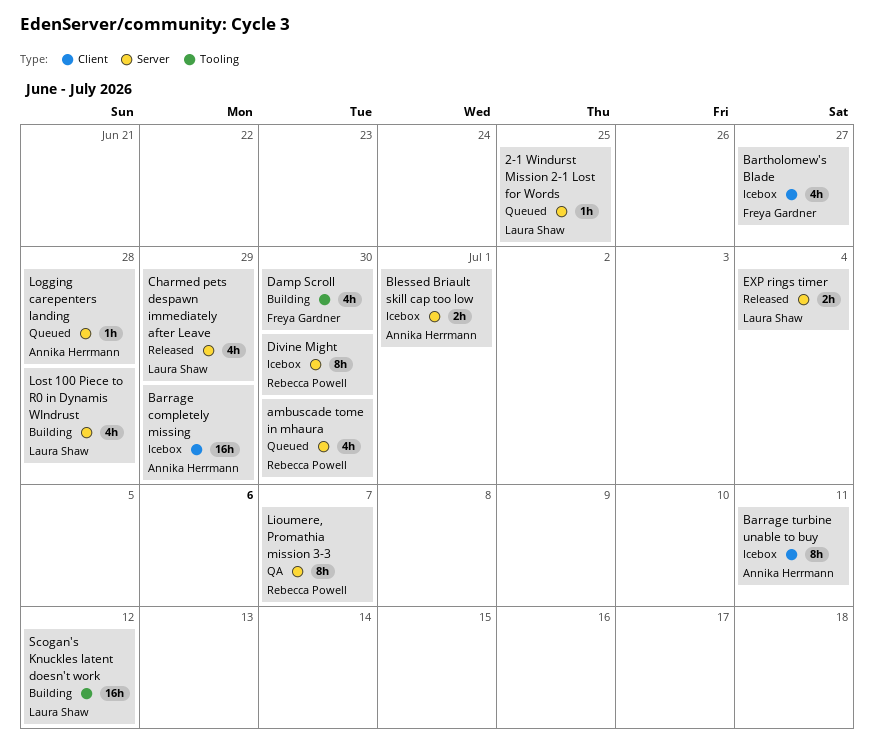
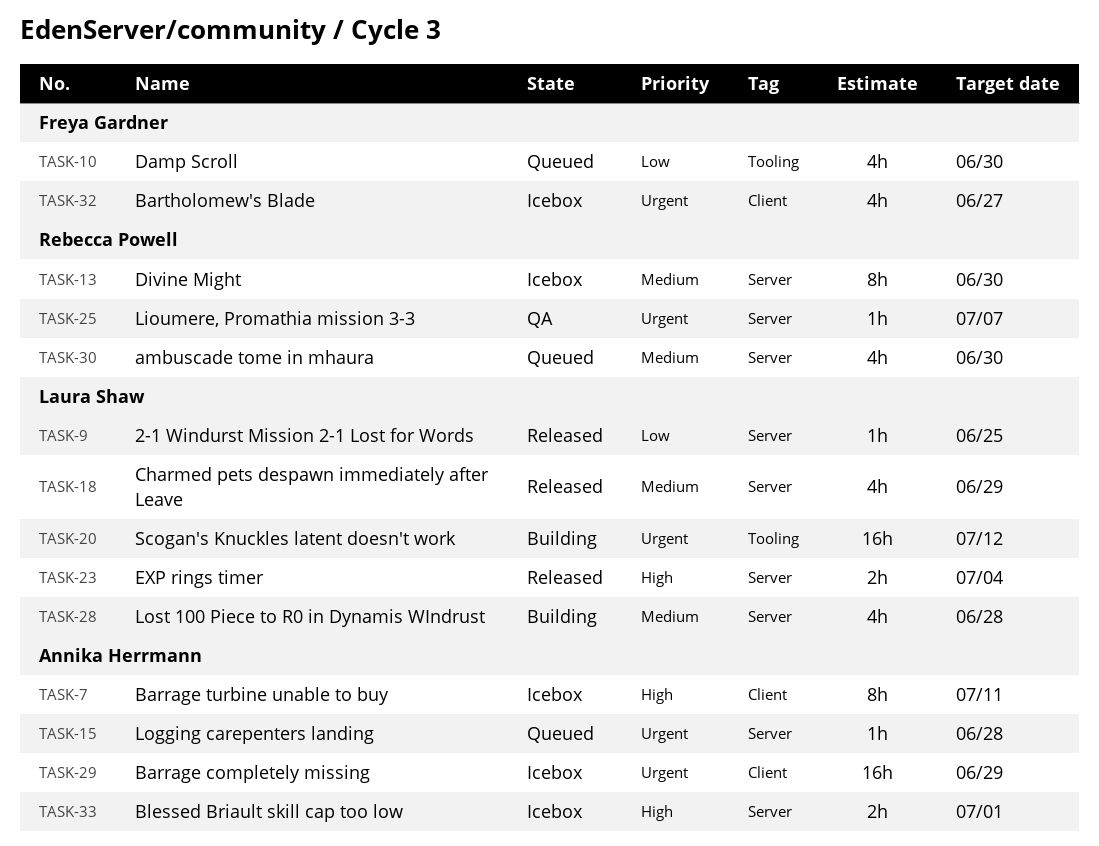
2-1 Windurst Mission 2-1 Lost for Words, status: Queued -> Released
Damp Scroll, status: Building -> Queued
Lioumere, Promathia mission 3-3, estimate: 8h -> 1h

